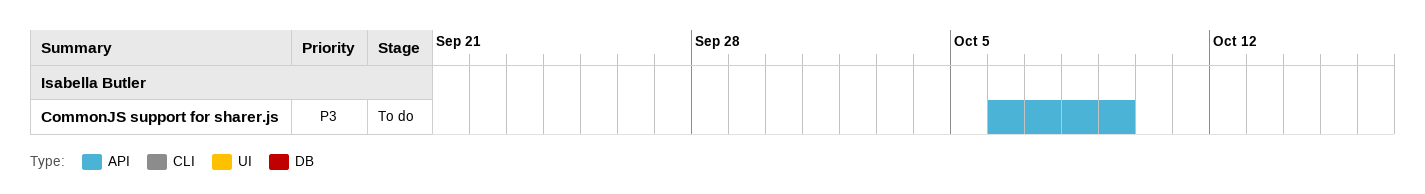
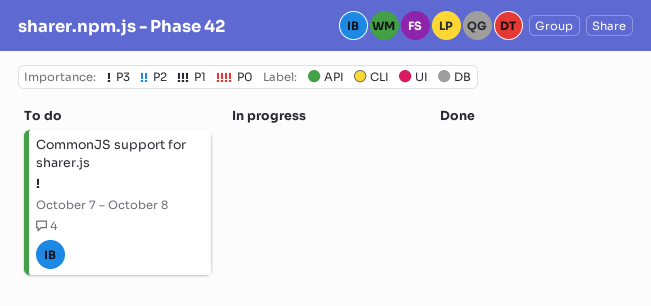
CommonJS support for sharer.js, start: Oct 6 -> Oct 7
CommonJS support for sharer.js, due: Oct 9 -> Oct 8

